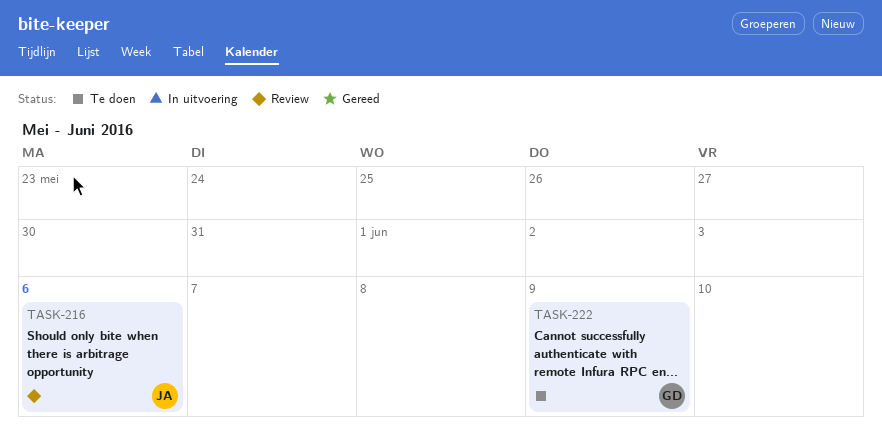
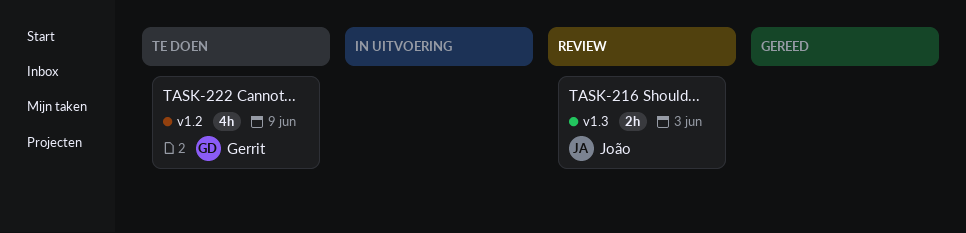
TASK-216, due: Jun 6 -> Jun 3

